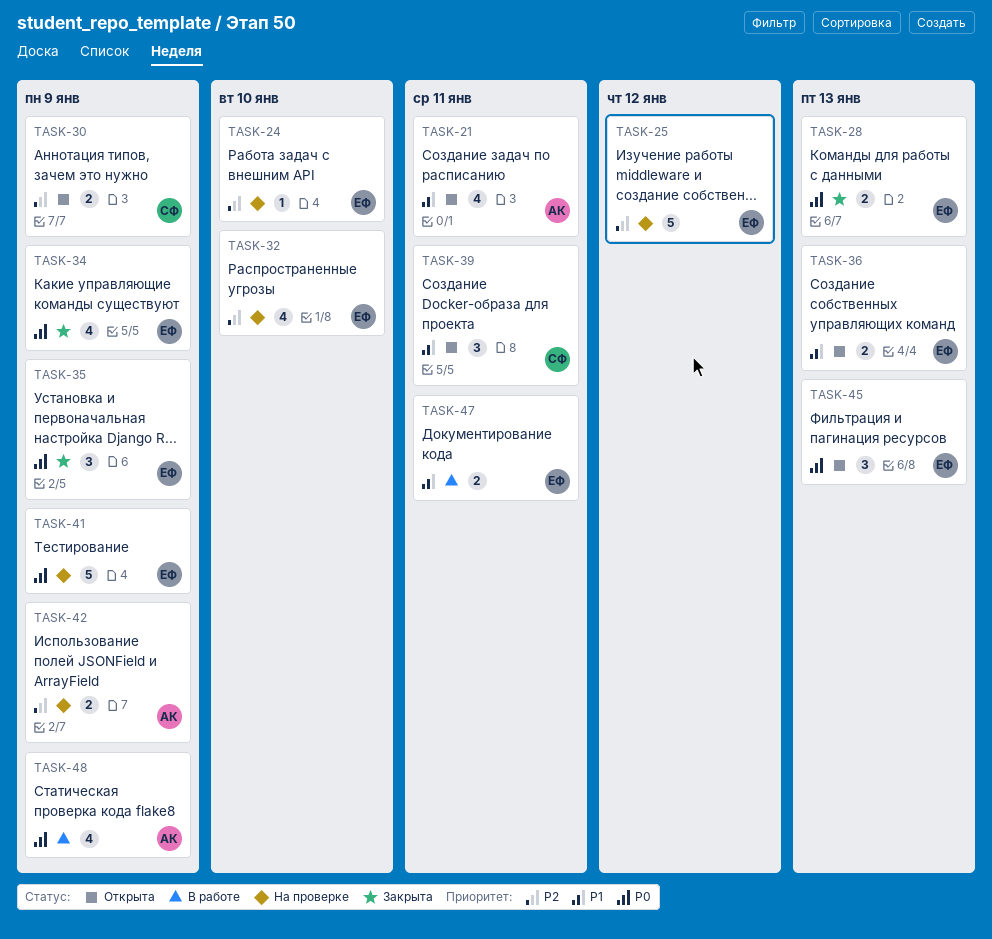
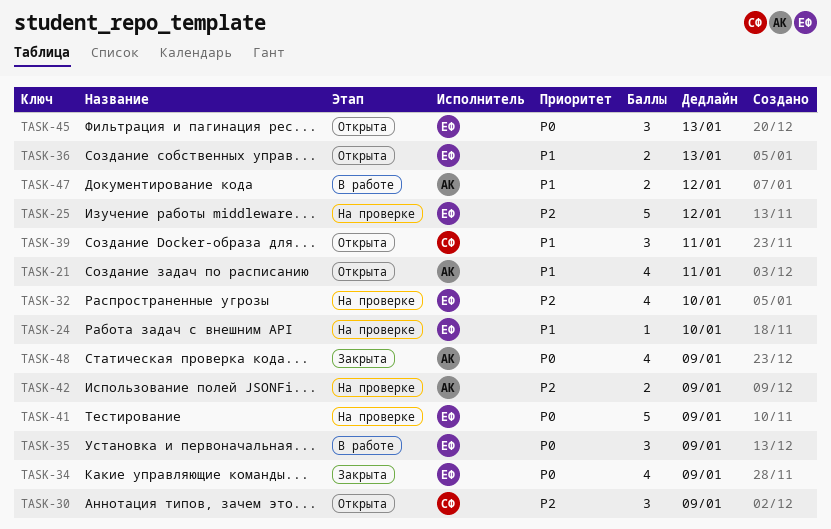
TASK-24, priority: P2 -> P1
TASK-28: present -> none
TASK-30, estimate: 2 -> 3
TASK-35, status: Закрыта -> В работе
TASK-47, owner: ЕФ -> АК
TASK-47, due: Jan 11 -> Jan 12
TASK-48, status: В работе -> Закрыта

